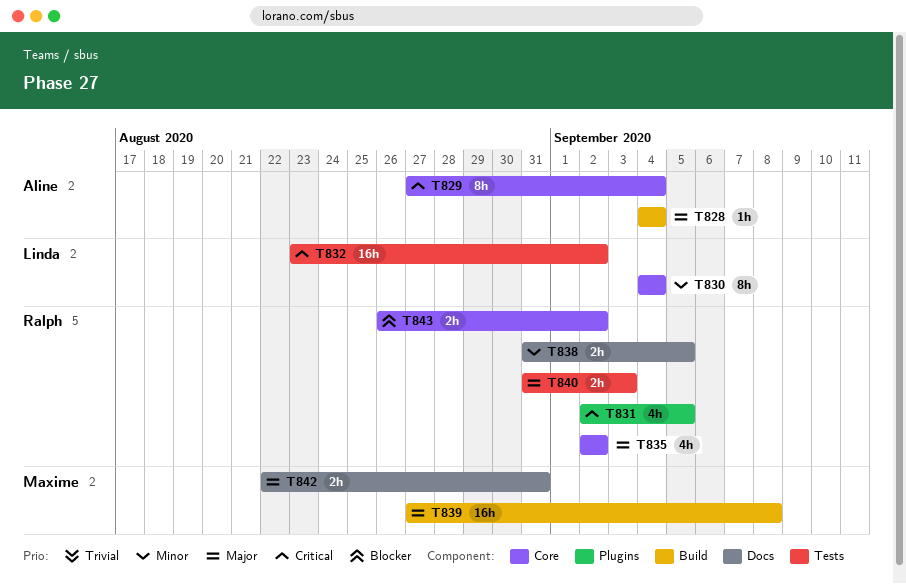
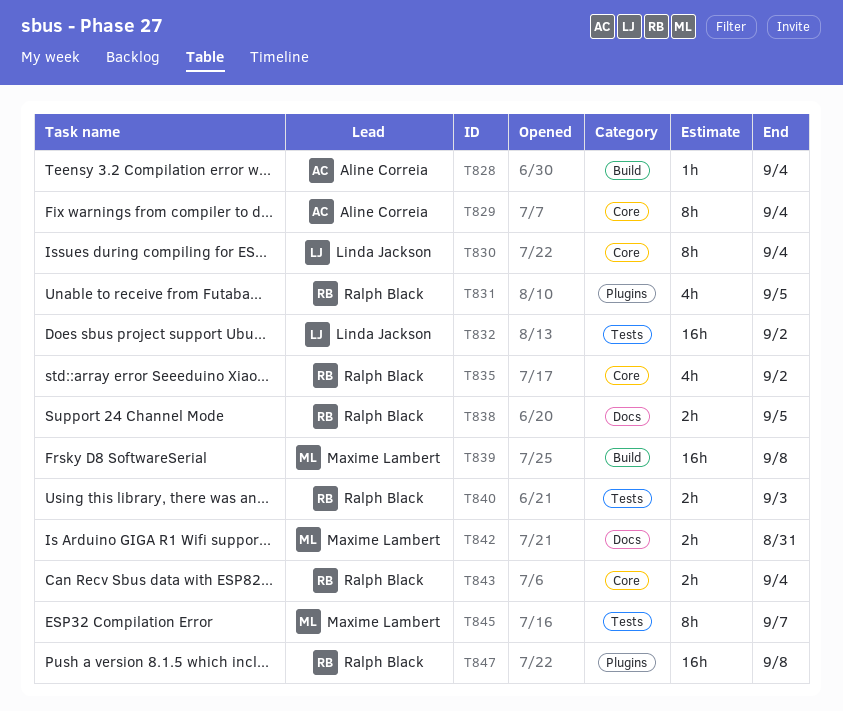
T843, due: Sep 2 -> Sep 4
T845: none -> present
T847: none -> present

